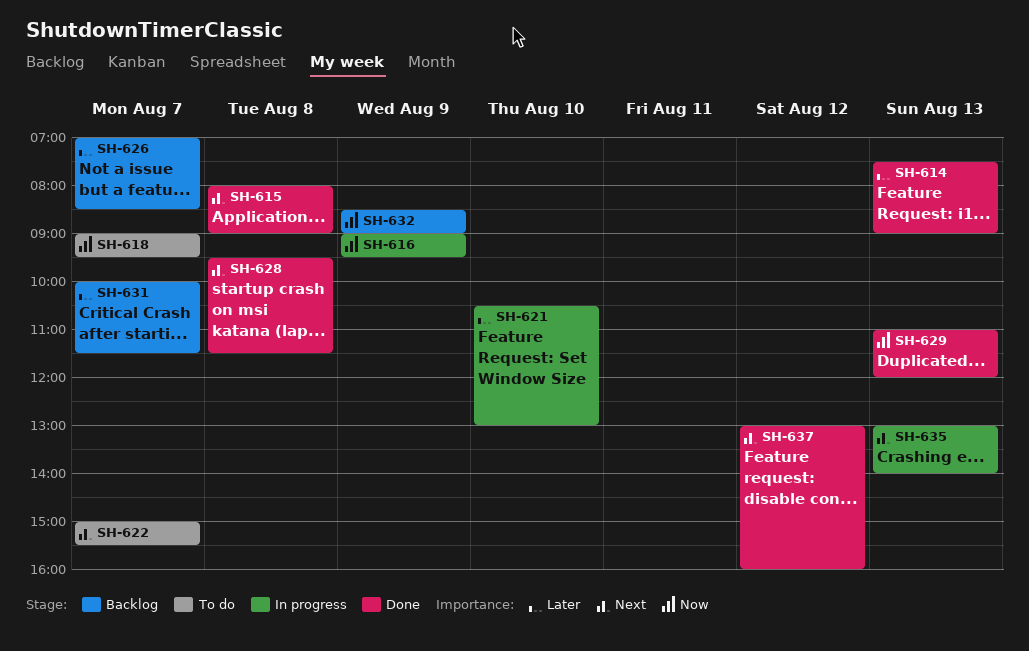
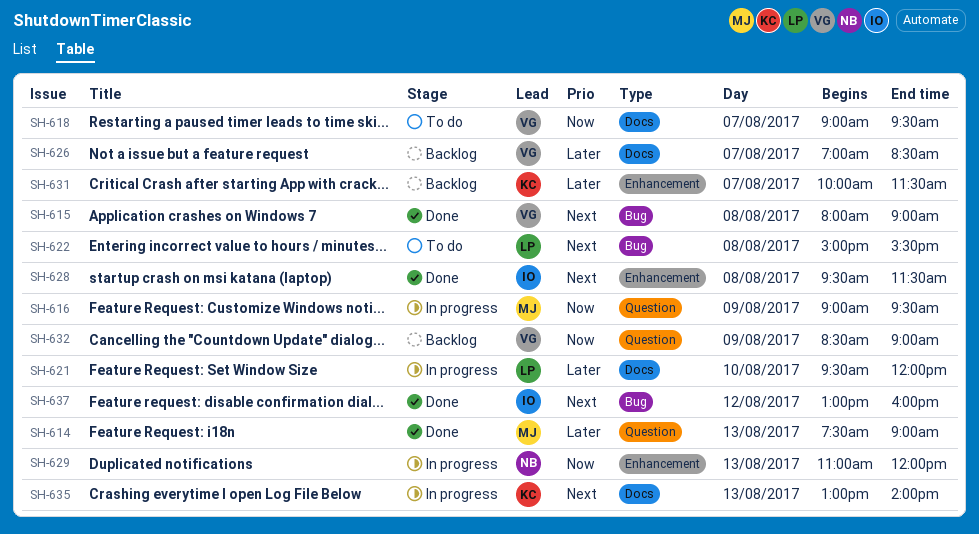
SH-621, begins: 10:30 -> 09:30
SH-621, ends: 13:00 -> 12:00
SH-622, day: Aug 7 -> Aug 8
SH-629, status: Done -> In progress

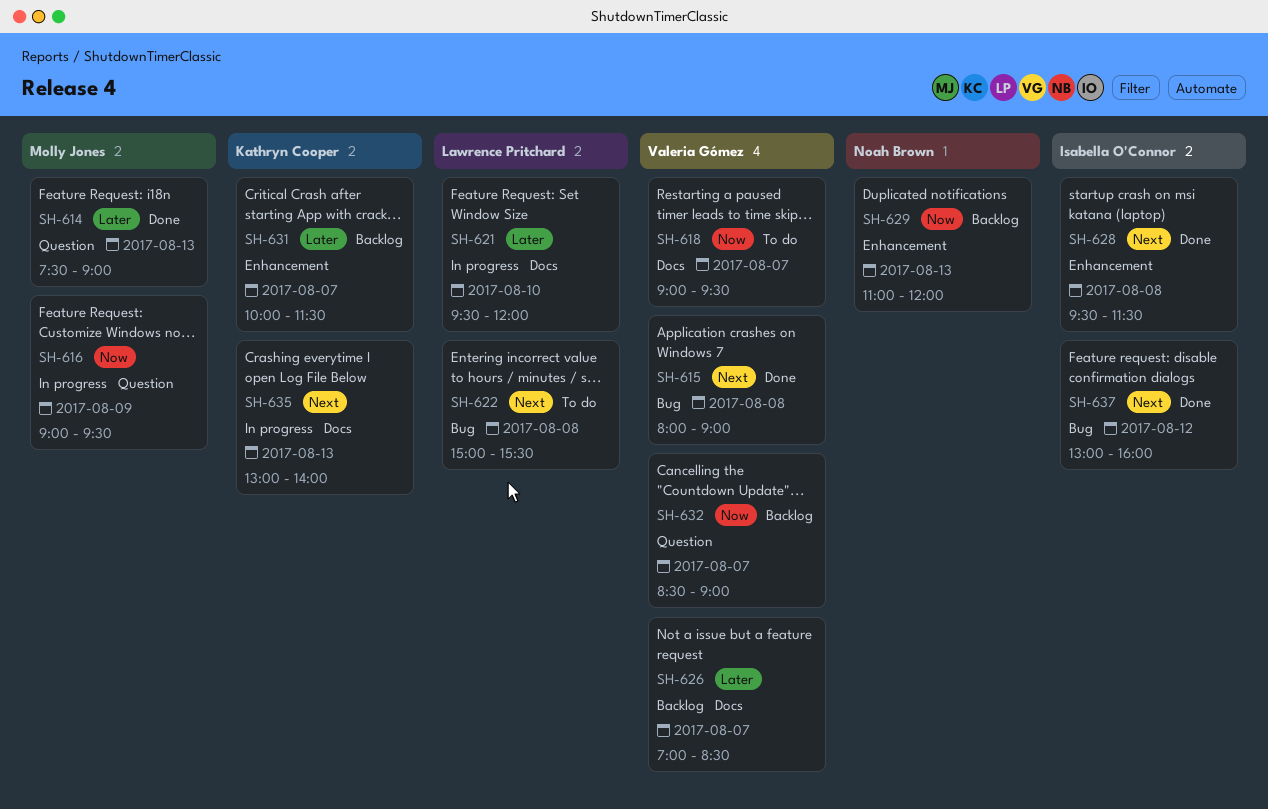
SH-629, status: In progress -> Backlog
SH-632, day: Aug 9 -> Aug 7

